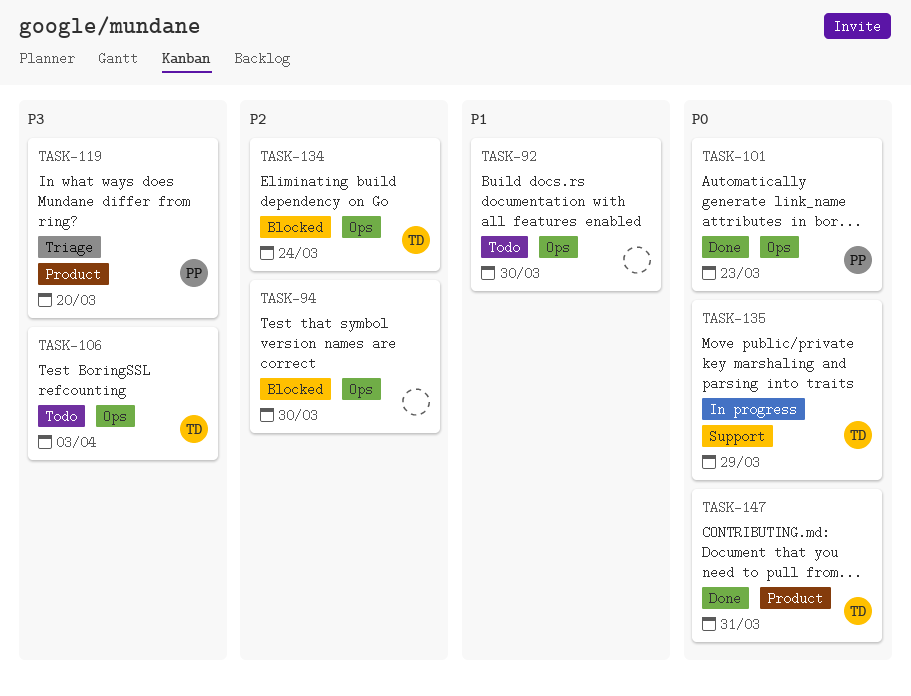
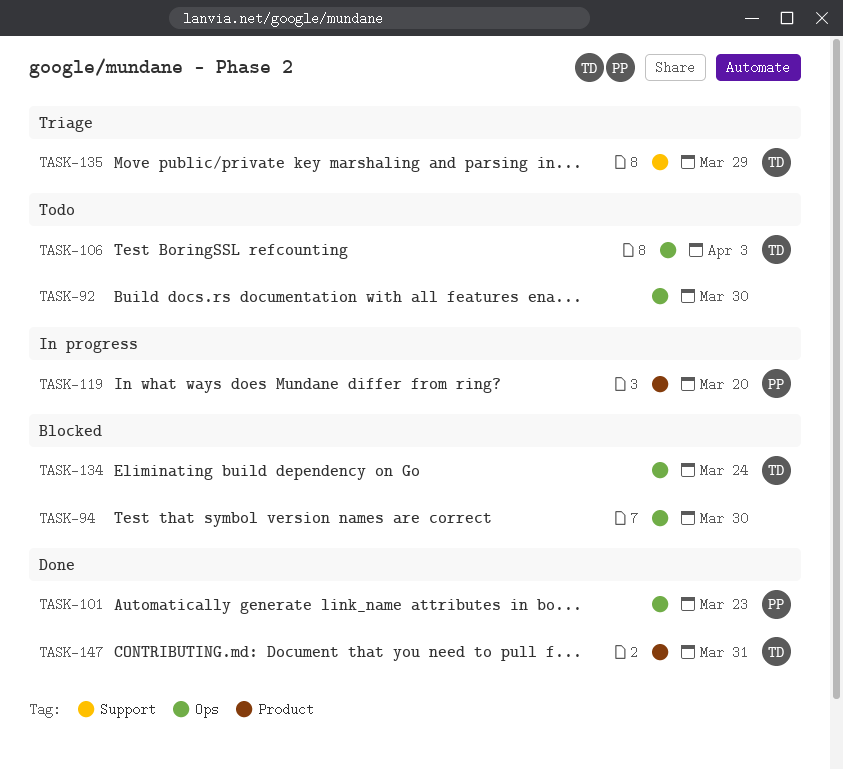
TASK-119, status: Triage -> In progress
TASK-135, status: In progress -> Triage

